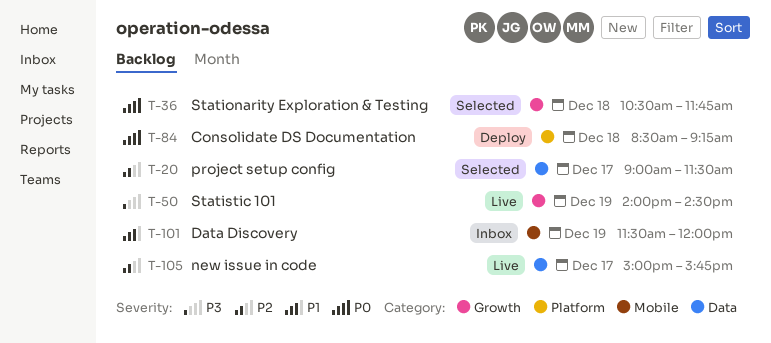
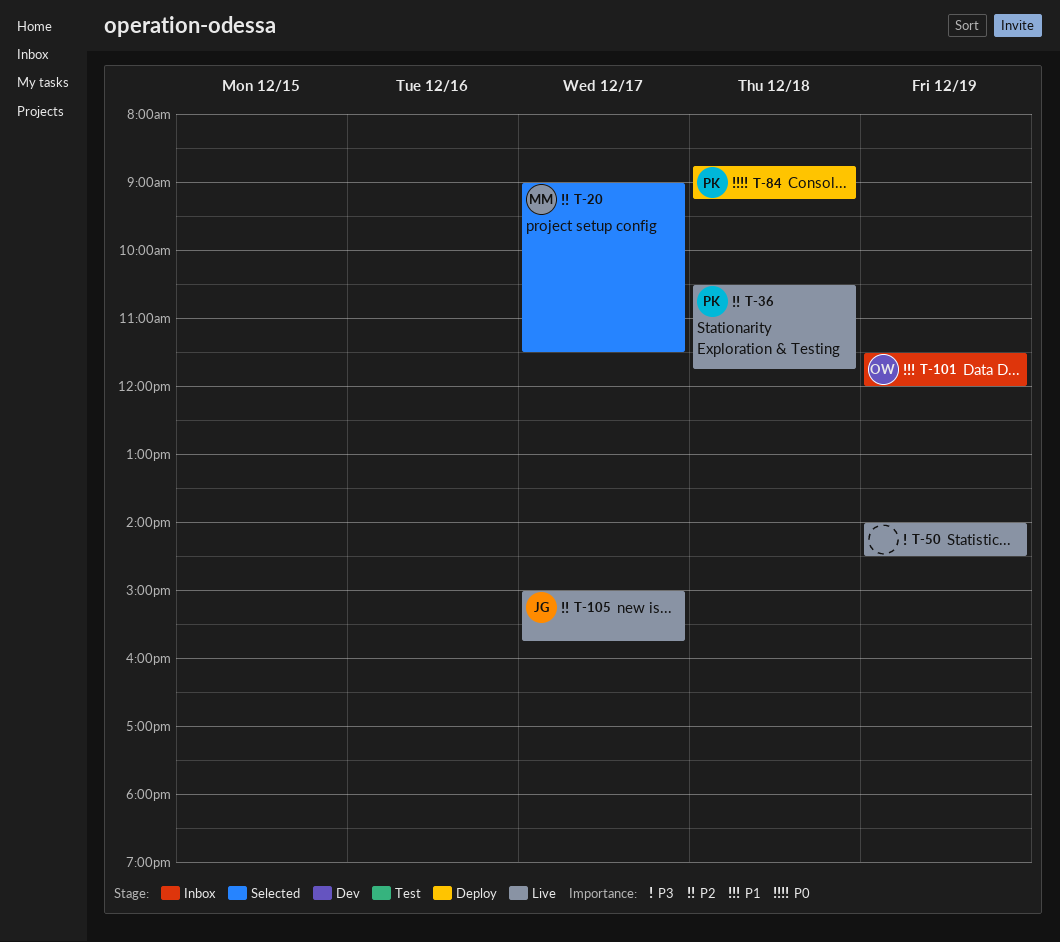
T-36, status: Selected -> Live
T-36, priority: P0 -> P2
T-84, begins: 08:30 -> 08:45

